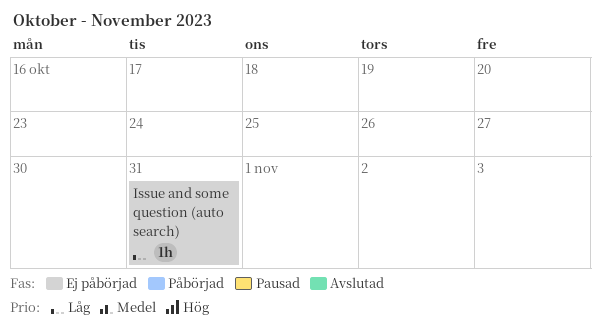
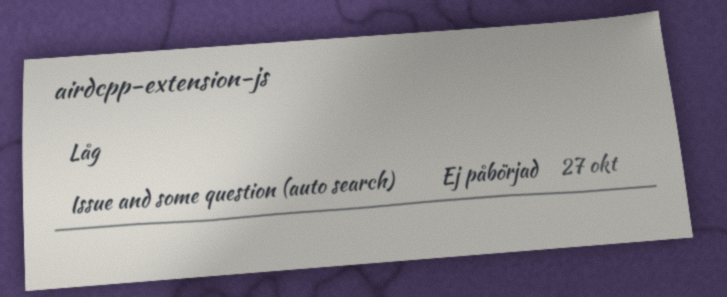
Issue and some question (auto search), due: Oct 31 -> Oct 27

